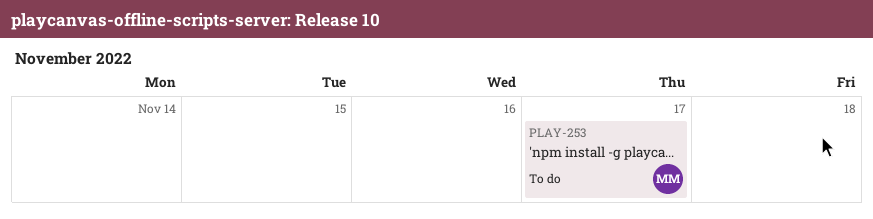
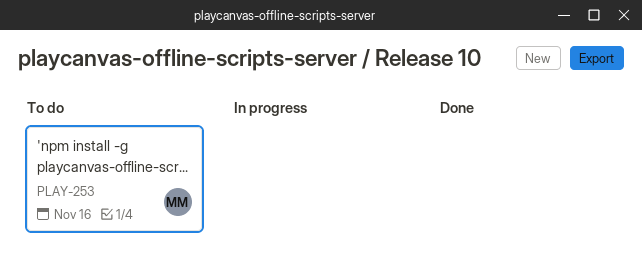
PLAY-253, due: Nov 17 -> Nov 16

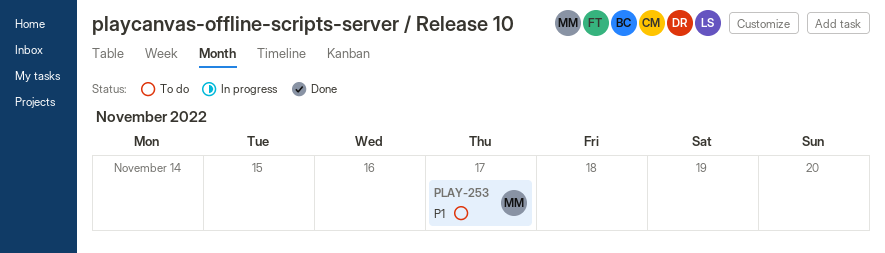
PLAY-253, due: Nov 16 -> Nov 17

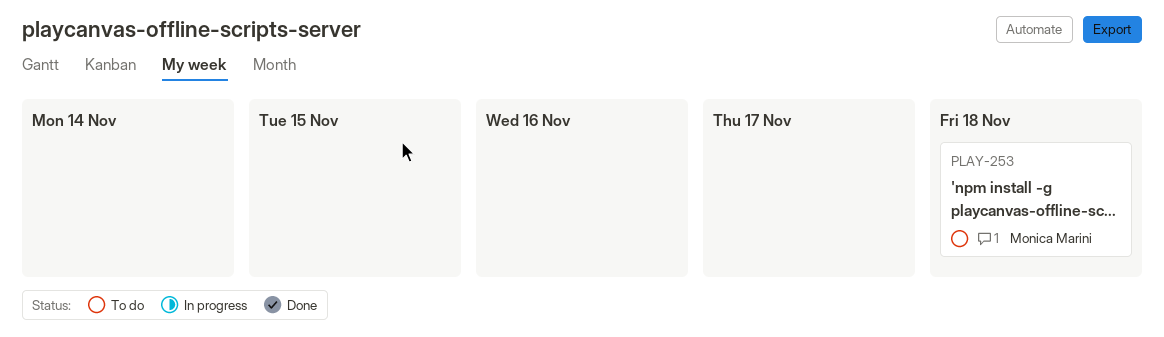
PLAY-253, due: Nov 17 -> Nov 18

